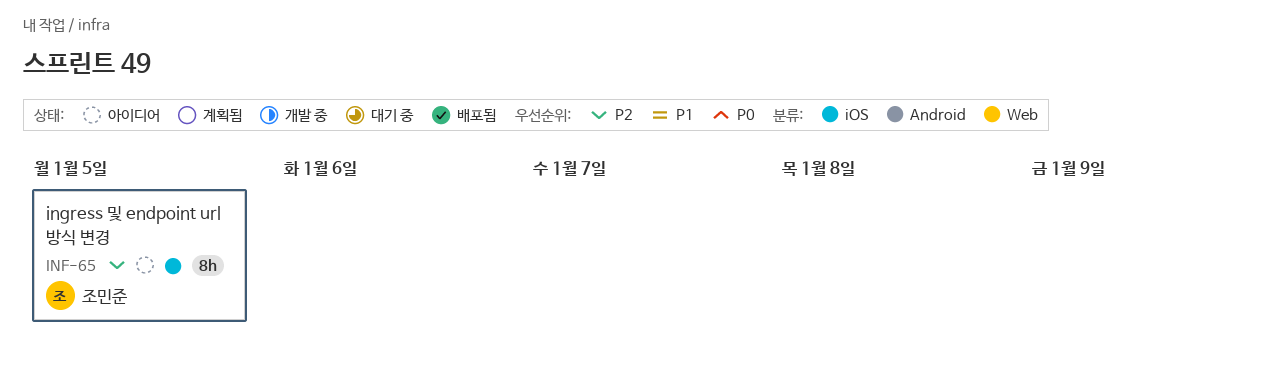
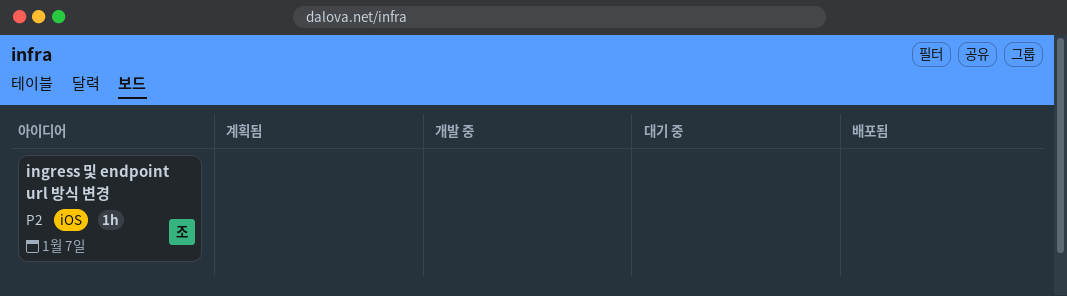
ingress 및 endpoint url 방식 변경, estimate: 8h -> 1h
ingress 및 endpoint url 방식 변경, due: Jan 5 -> Jan 7

